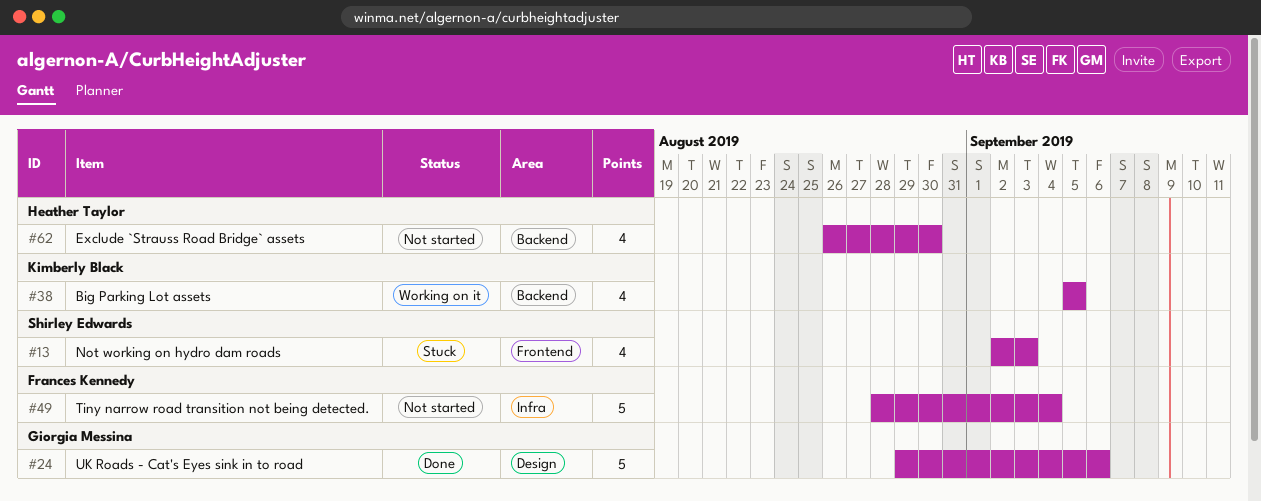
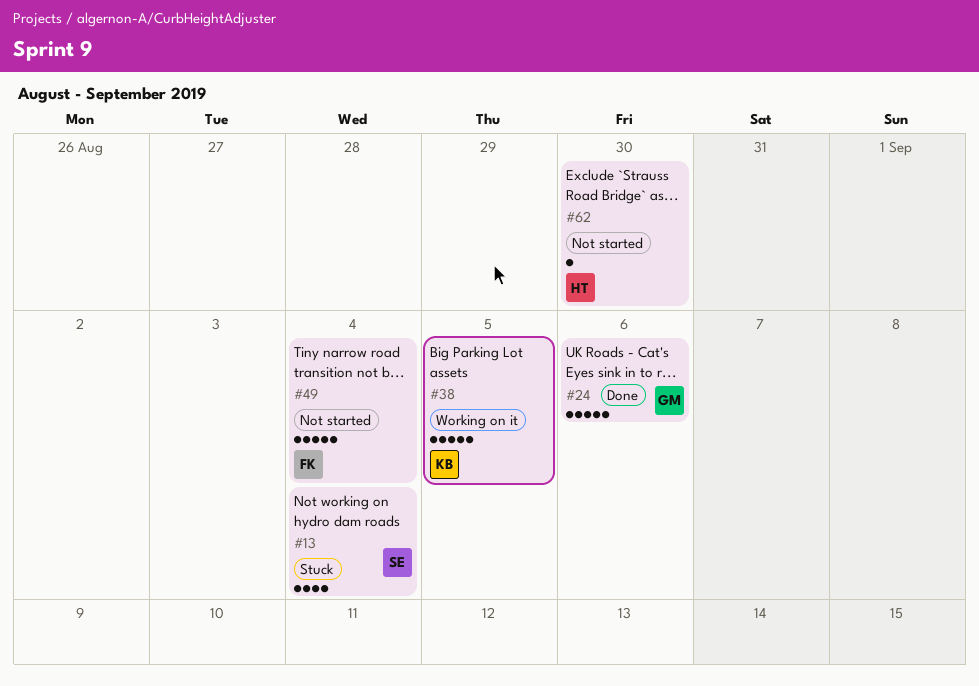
#13, due: Sep 3 -> Sep 4
#38, estimate: 4 -> 5
#62, estimate: 4 -> 1

